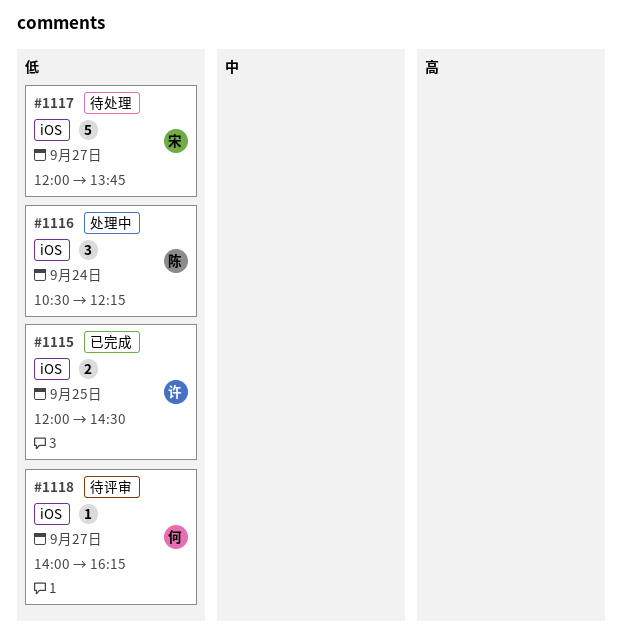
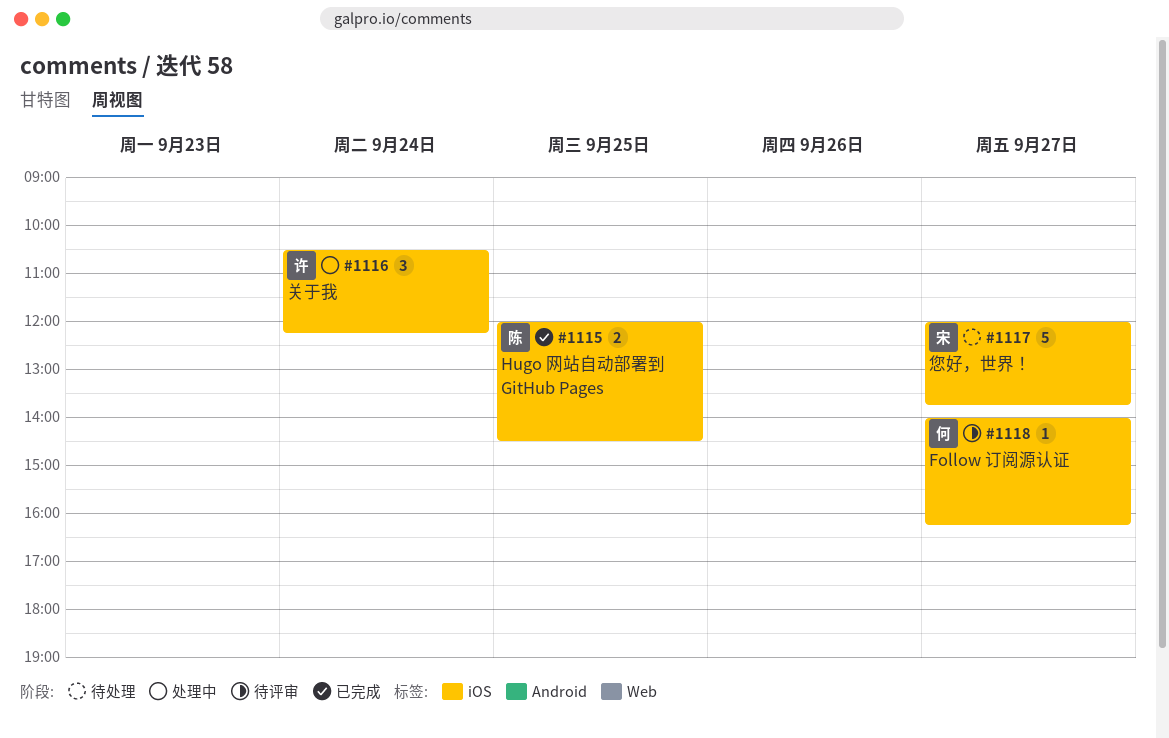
#1115, owner: 许 -> 陈
#1116, owner: 陈 -> 许

